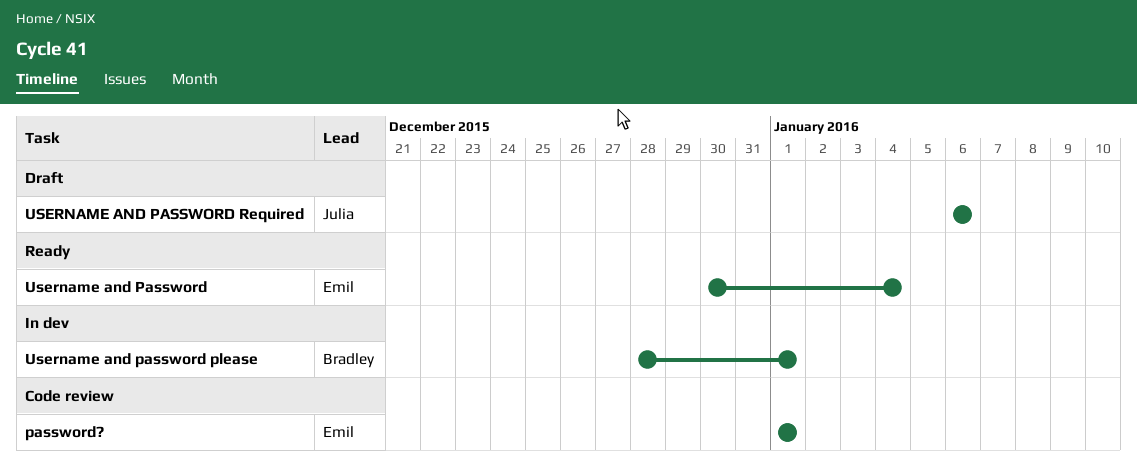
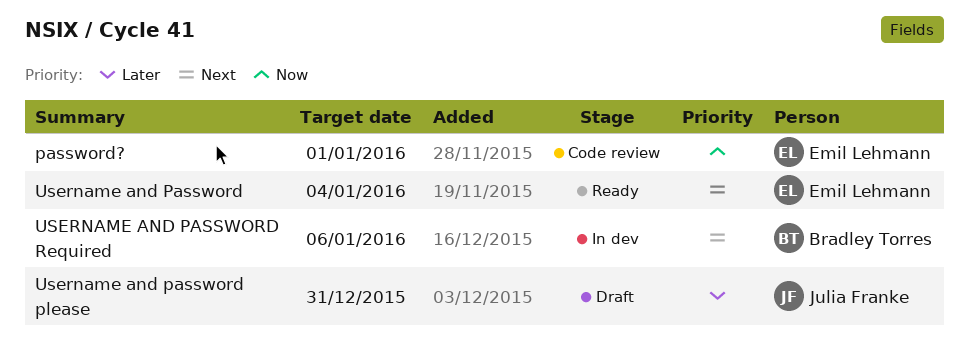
Username and password please, status: In dev -> Draft
Username and password please, owner: Bradley Torres -> Julia Franke
Username and password please, due: Jan 1 -> Dec 31
USERNAME AND PASSWORD Required, status: Draft -> In dev
USERNAME AND PASSWORD Required, owner: Julia Franke -> Bradley Torres

